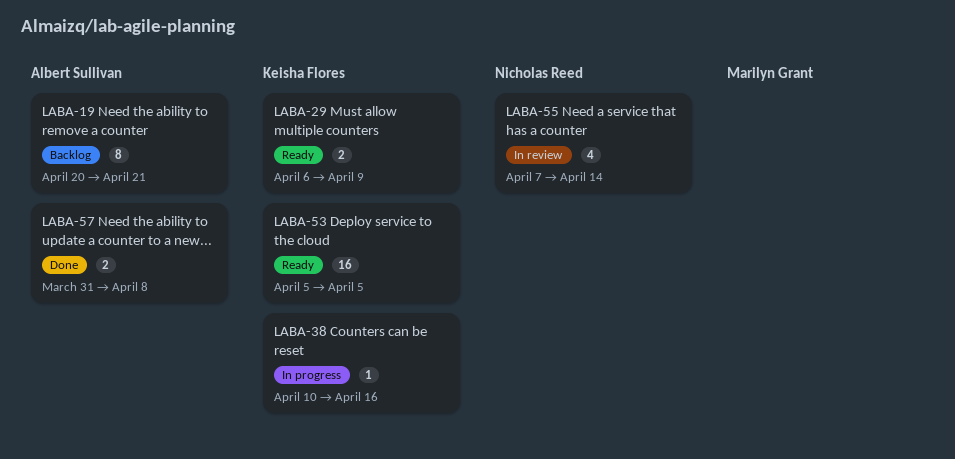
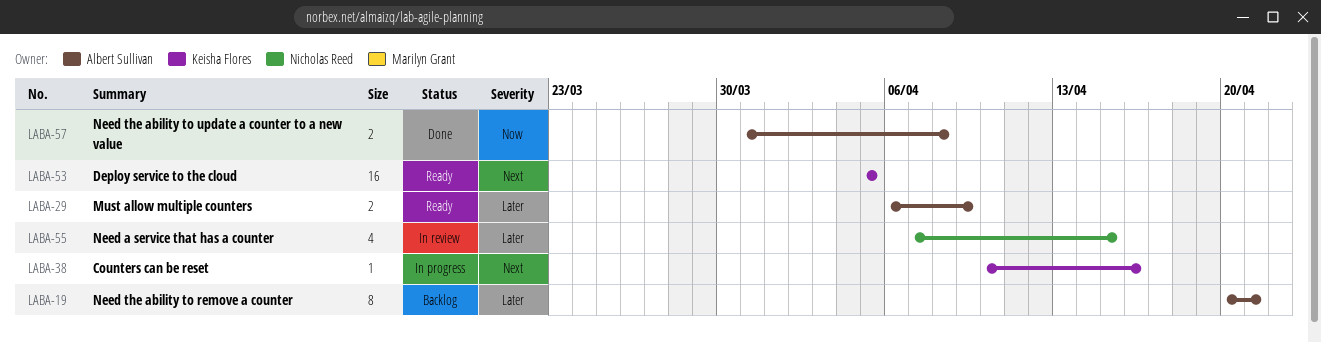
LABA-29, owner: Keisha Flores -> Albert Sullivan
LABA-55, due: Apr 14 -> Apr 15

